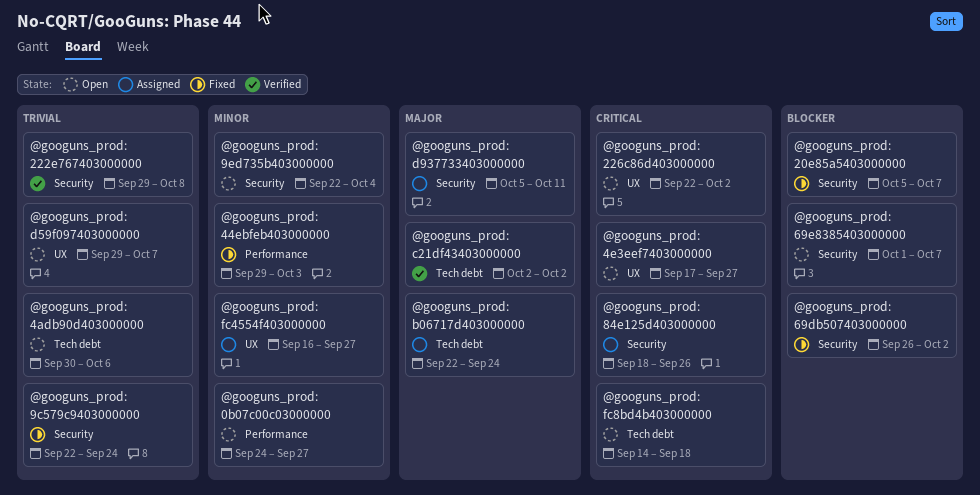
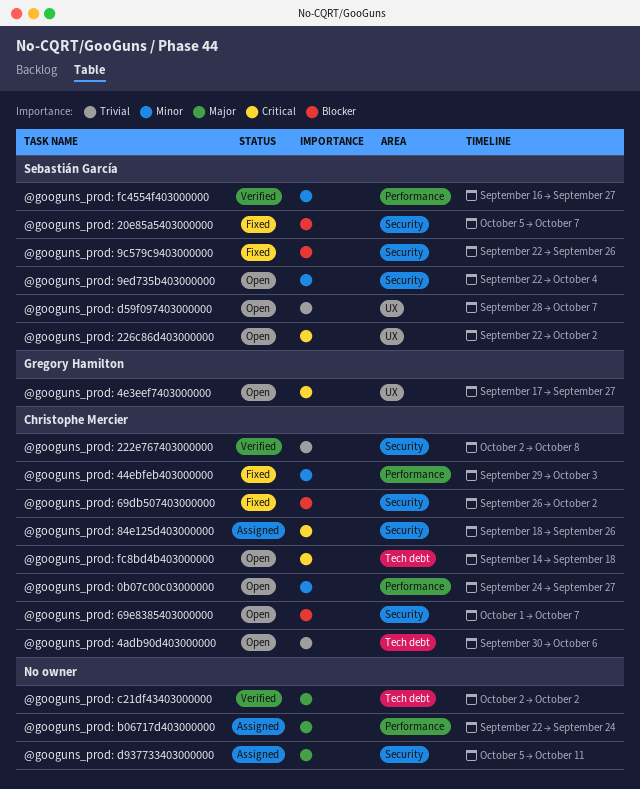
@googuns_prod: 222e767403000000, start: Sep 29 -> Oct 2
@googuns_prod: 9c579c9403000000, priority: Trivial -> Blocker
@googuns_prod: 9c579c9403000000, due: Sep 24 -> Sep 26
@googuns_prod: b06717d403000000, label: Tech debt -> Performance
@googuns_prod: d59f097403000000, start: Sep 29 -> Sep 28
@googuns_prod: fc4554f403000000, status: Assigned -> Verified
@googuns_prod: fc4554f403000000, label: UX -> Performance

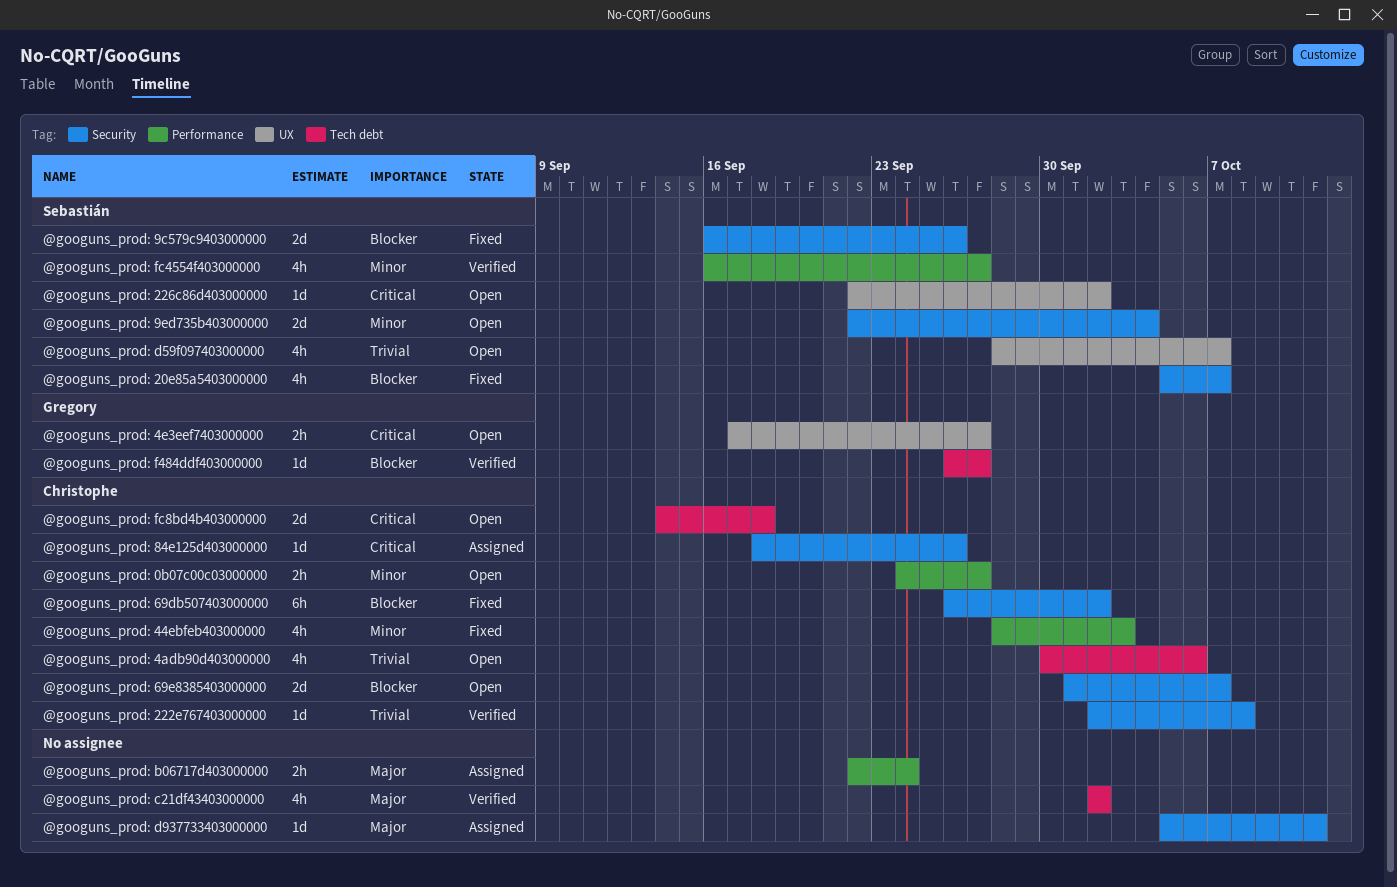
@googuns_prod: 44ebfeb403000000, start: Sep 29 -> Sep 28
@googuns_prod: 9c579c9403000000, start: Sep 22 -> Sep 16
@googuns_prod: f484ddf403000000: none -> present

